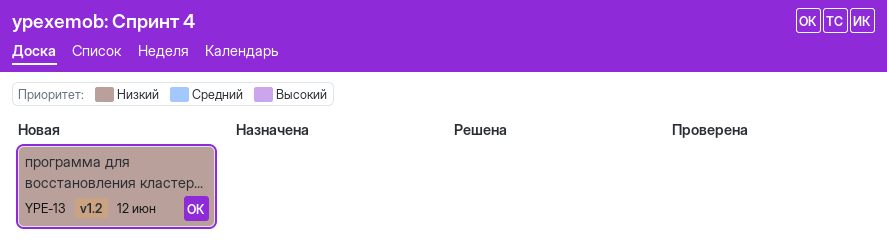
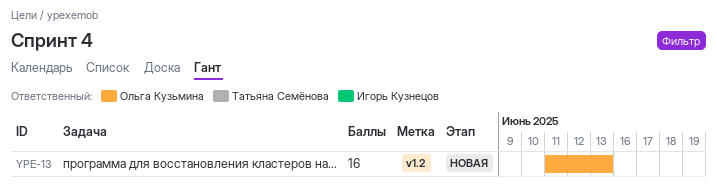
YPE-13, due: Jun 12 -> Jun 13

